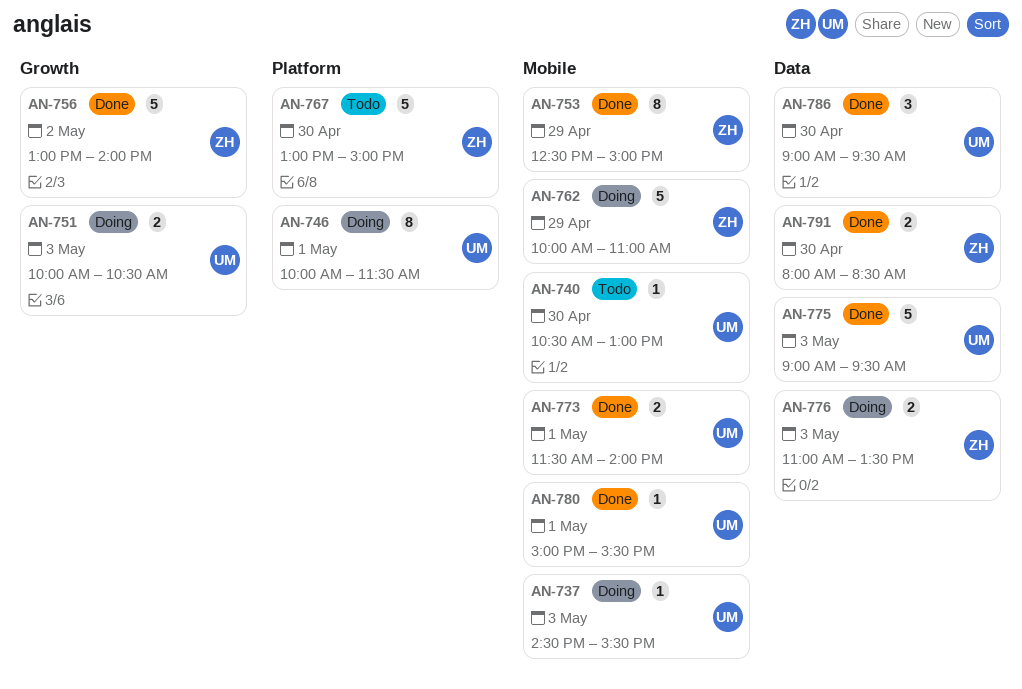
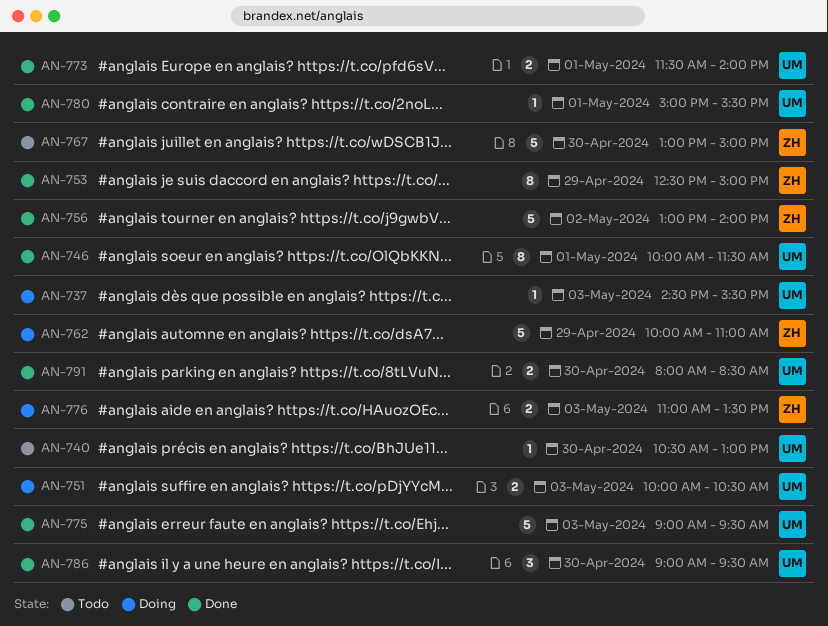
AN-746, status: Doing -> Done
AN-791, owner: ZH -> UM

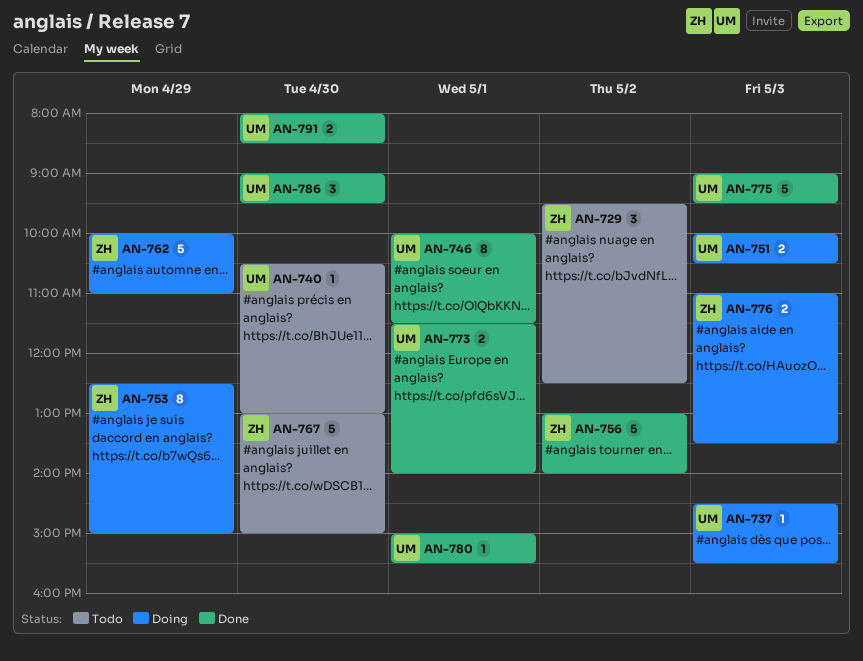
AN-729: none -> present
AN-753, status: Done -> Doing

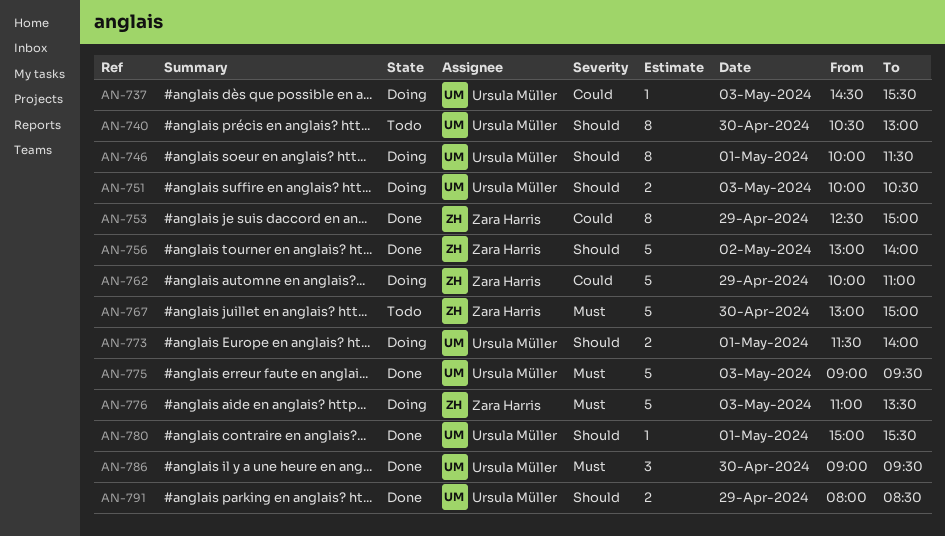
AN-729: present -> none
AN-740, estimate: 1 -> 8
AN-746, status: Done -> Doing
AN-753, status: Doing -> Done
AN-773, status: Done -> Doing
AN-776, estimate: 2 -> 5
AN-791, day: Apr 30 -> Apr 29

